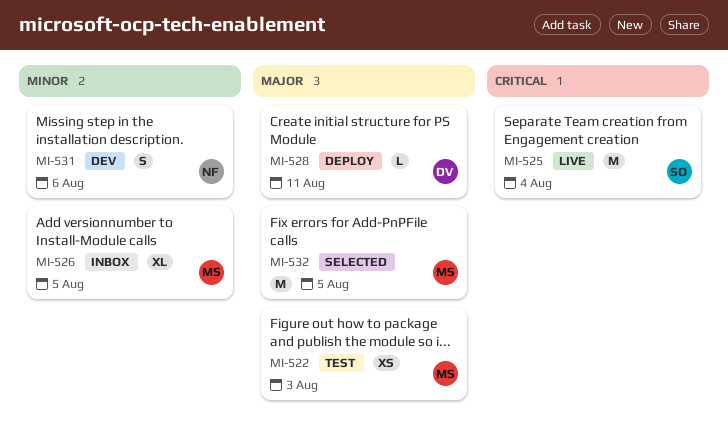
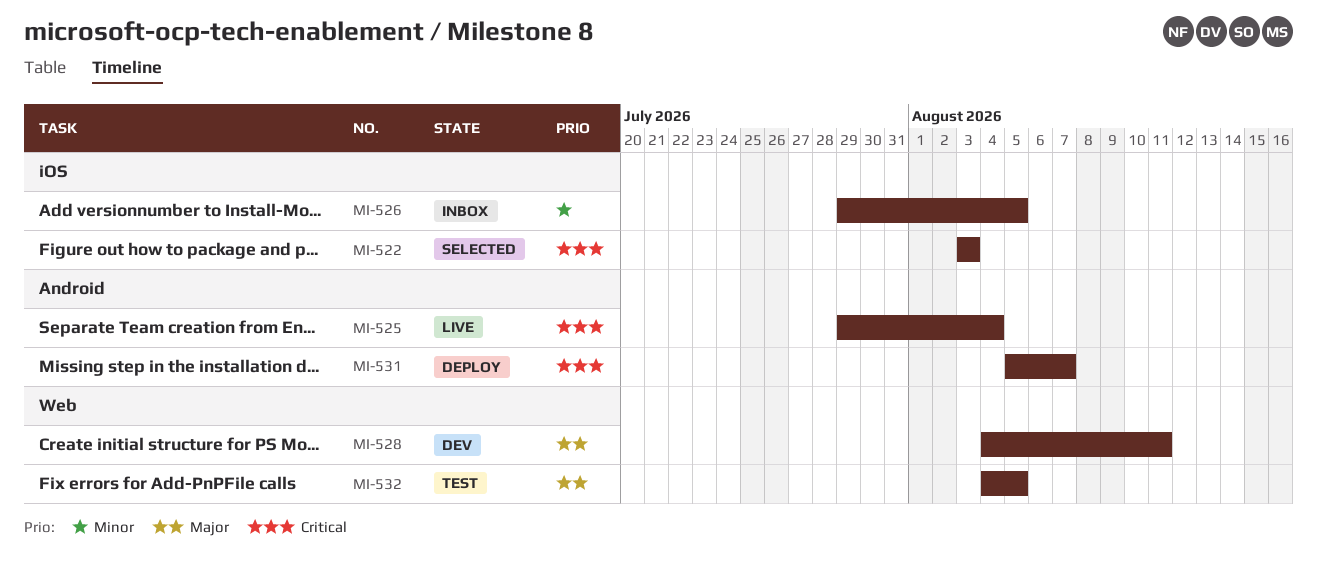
MI-522, status: Test -> Selected
MI-522, priority: Major -> Critical
MI-528, status: Deploy -> Dev
MI-531, status: Dev -> Deploy
MI-531, priority: Minor -> Critical
MI-531, due: Aug 6 -> Aug 7
MI-532, status: Selected -> Test

